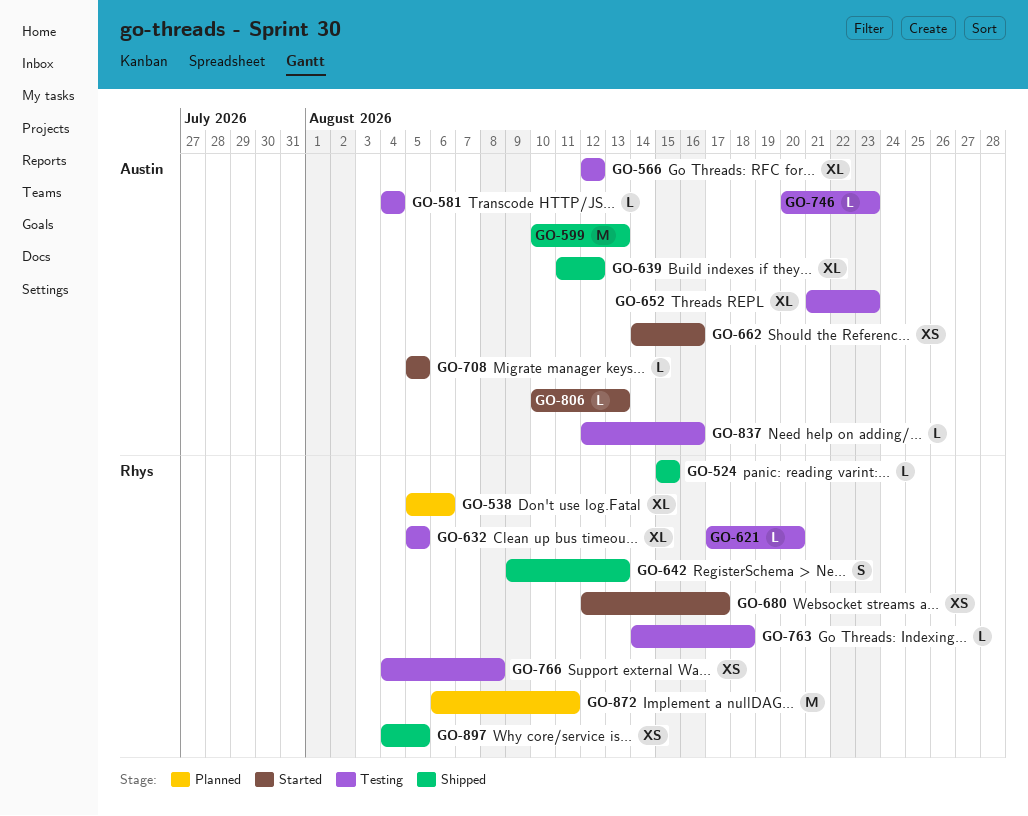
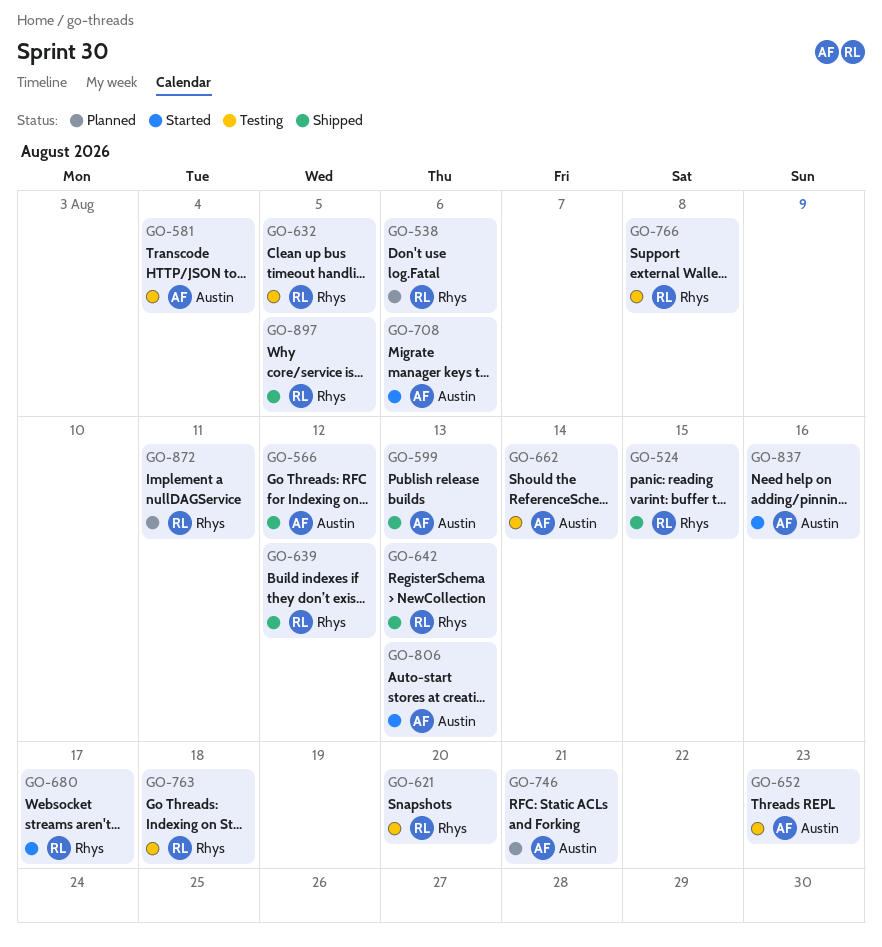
GO-566, status: Testing -> Shipped
GO-639, owner: Austin -> Rhys
GO-662, status: Started -> Testing
GO-662, due: Aug 16 -> Aug 14
GO-708, due: Aug 5 -> Aug 6
GO-746, status: Testing -> Planned
GO-746, due: Aug 23 -> Aug 21
GO-837, status: Testing -> Started

